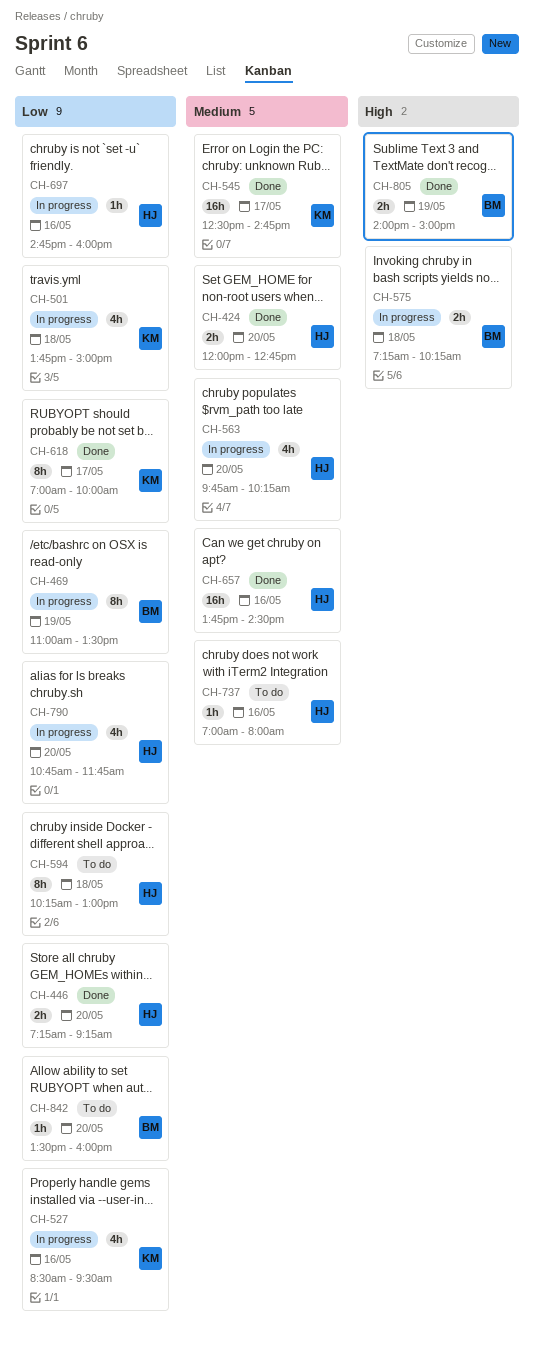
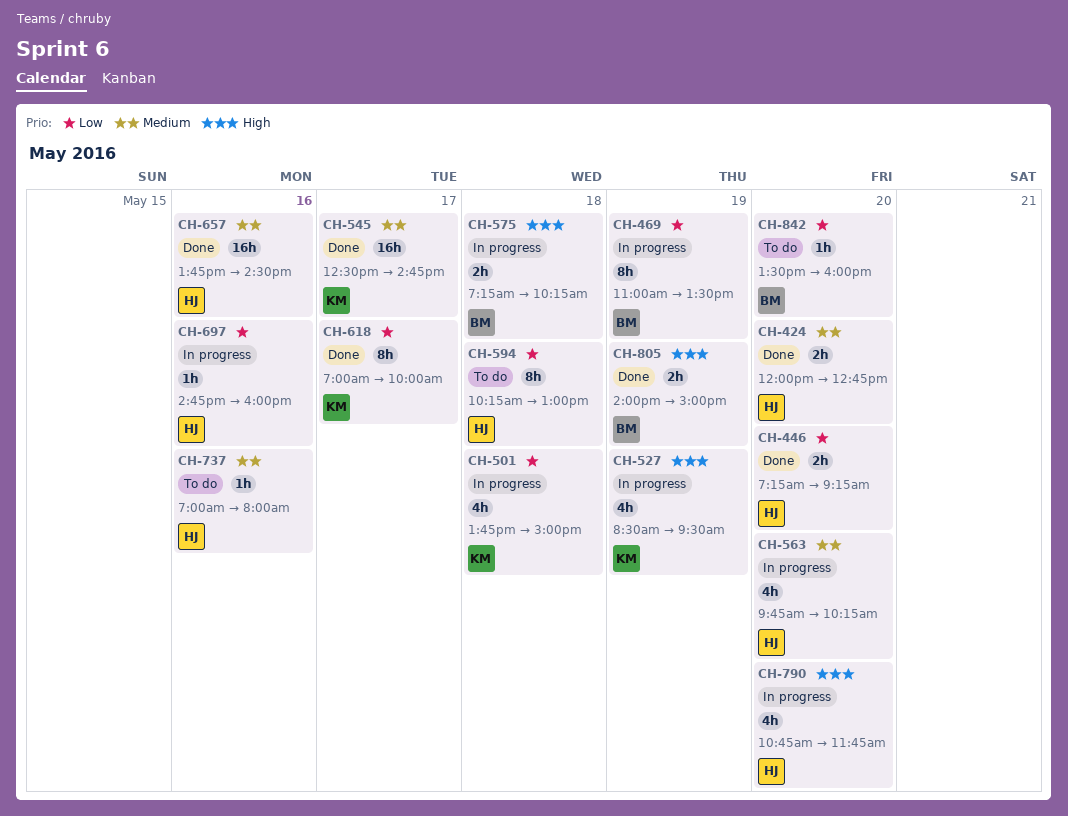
CH-527, priority: Low -> High
CH-527, day: May 16 -> May 19
CH-790, priority: Low -> High

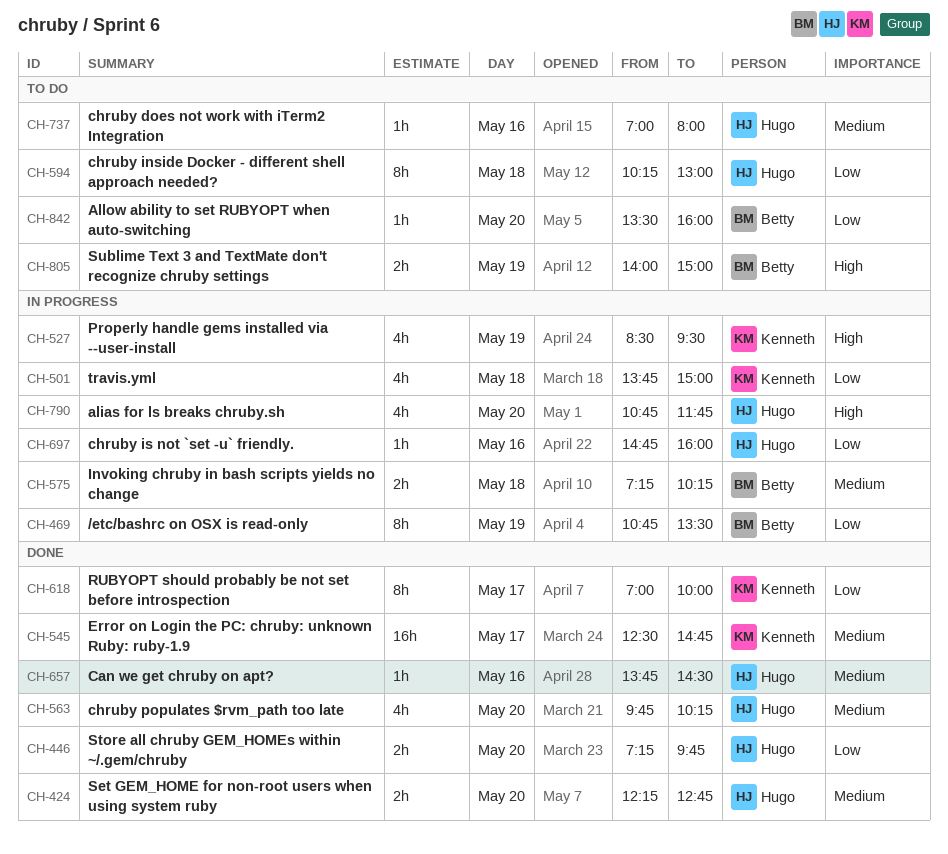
CH-424, begins: 12:00 -> 12:15
CH-446, ends: 09:15 -> 09:45
CH-469, begins: 11:00 -> 10:45
CH-563, status: In progress -> Done
CH-575, priority: High -> Medium
CH-657, estimate: 16h -> 1h
CH-805, status: Done -> To do

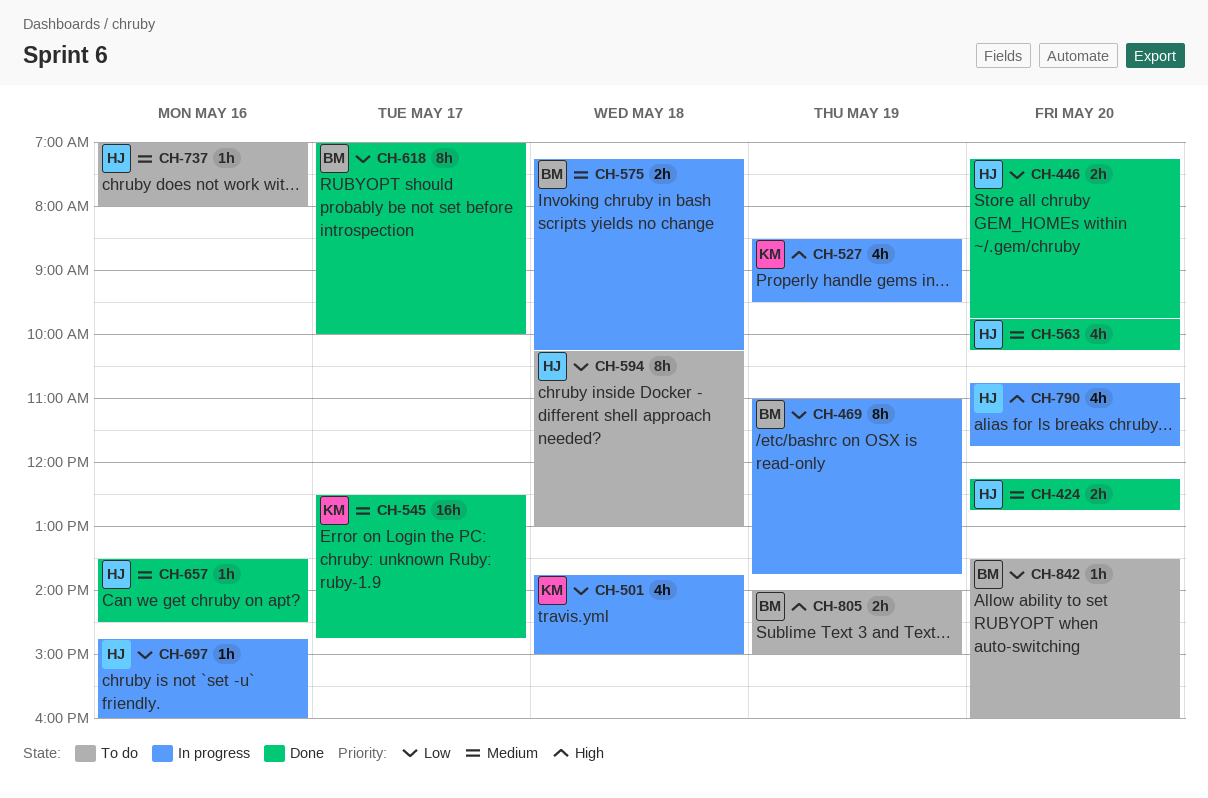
CH-469, begins: 10:45 -> 11:00
CH-469, ends: 13:30 -> 13:45
CH-618, owner: Kenneth -> Betty
CH-657, begins: 13:45 -> 13:30

